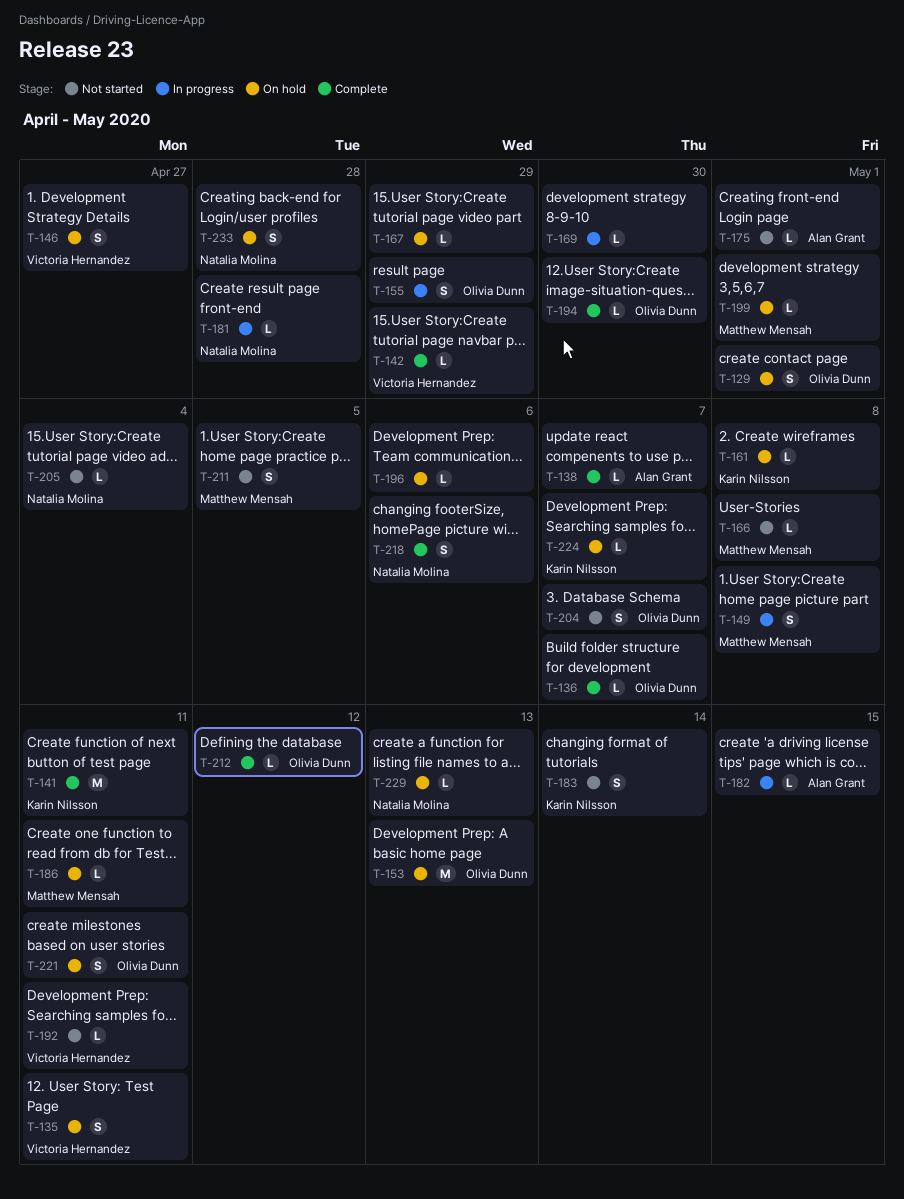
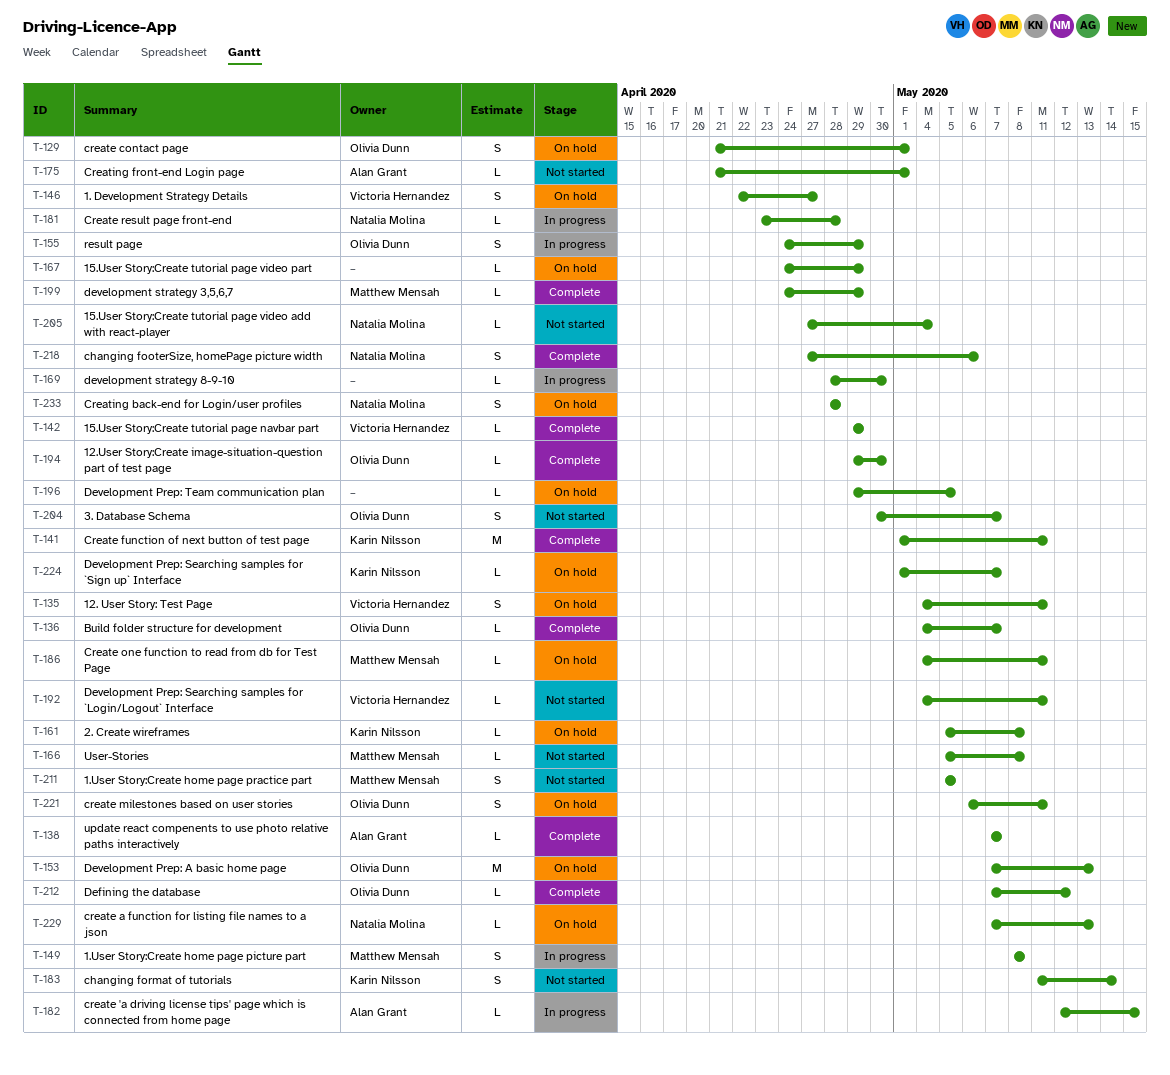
T-196, due: May 6 -> May 5
T-199, status: On hold -> Complete
T-199, due: May 1 -> Apr 29

